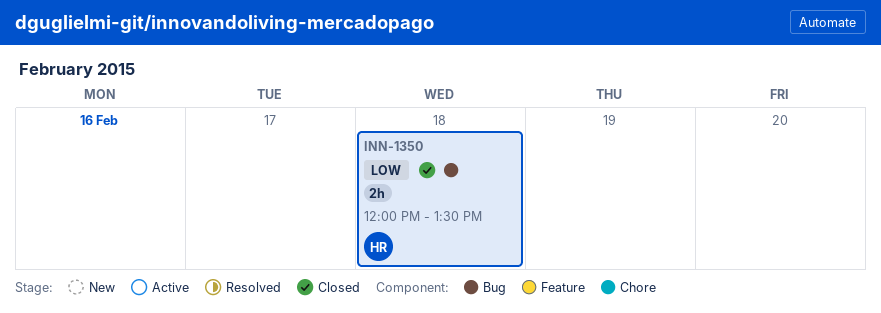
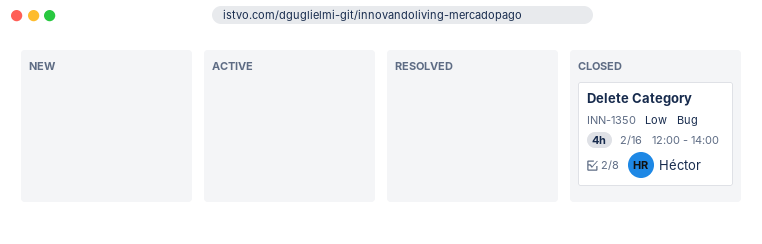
INN-1350, estimate: 2h -> 4h
INN-1350, day: Feb 18 -> Feb 16
INN-1350, ends: 13:30 -> 14:00

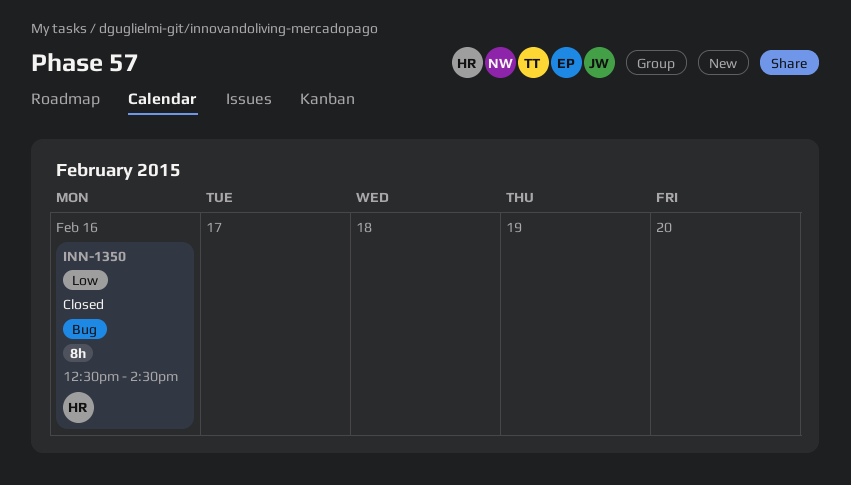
INN-1350, estimate: 4h -> 8h
INN-1350, begins: 12:00 -> 12:30
INN-1350, ends: 14:00 -> 14:30

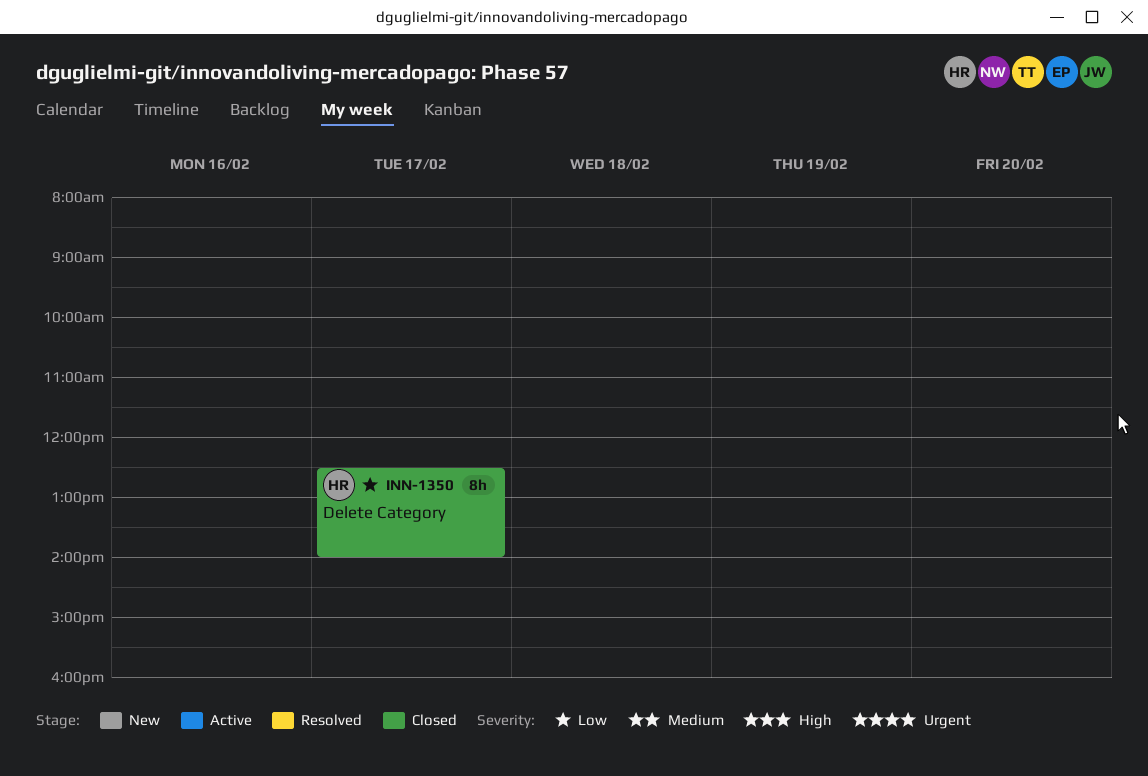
INN-1350, day: Feb 16 -> Feb 17
INN-1350, ends: 14:30 -> 14:00

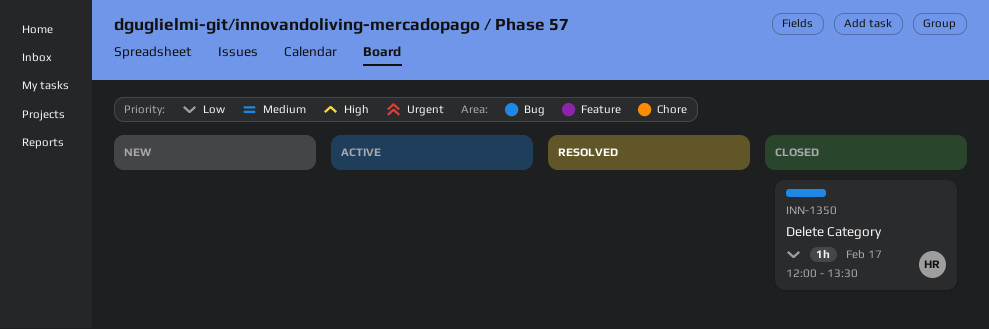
INN-1350, estimate: 8h -> 1h
INN-1350, begins: 12:30 -> 12:00
INN-1350, ends: 14:00 -> 13:30

